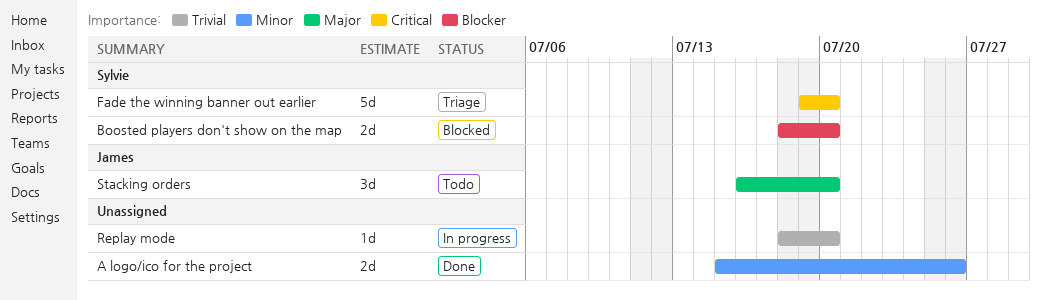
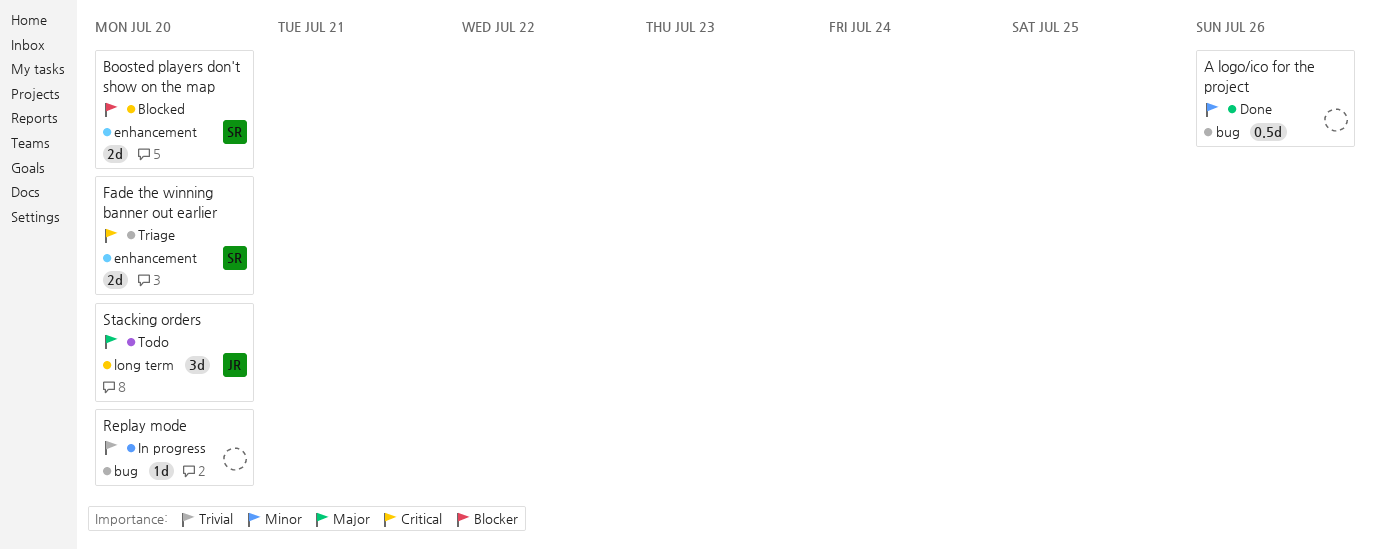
A logo/ico for the project, estimate: 2d -> 0.5d
Fade the winning banner out earlier, estimate: 5d -> 2d

